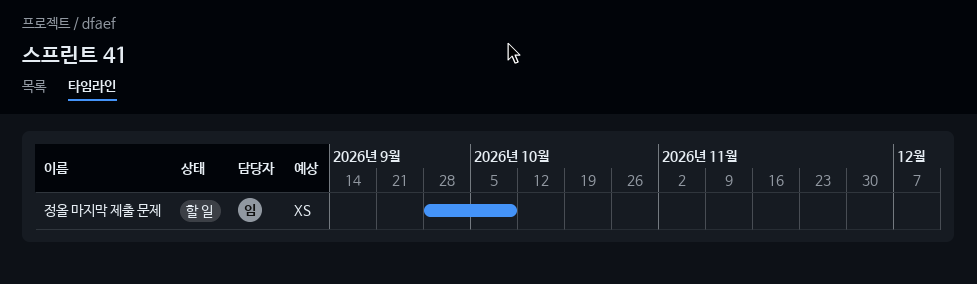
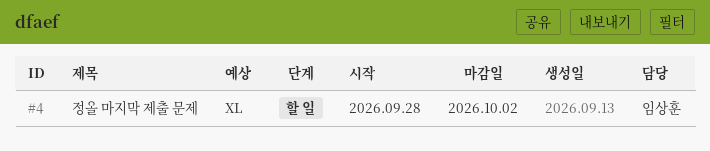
정올 마지막 제출 문제, estimate: XS -> XL
정올 마지막 제출 문제, due: Oct 9 -> Oct 2

